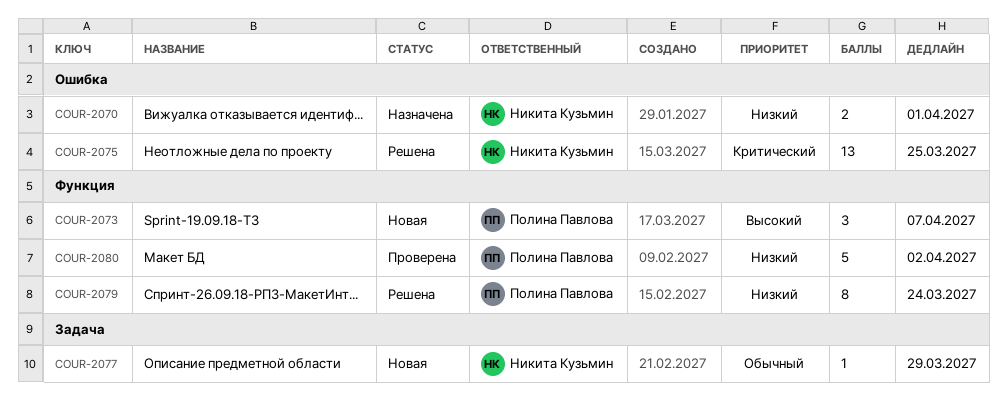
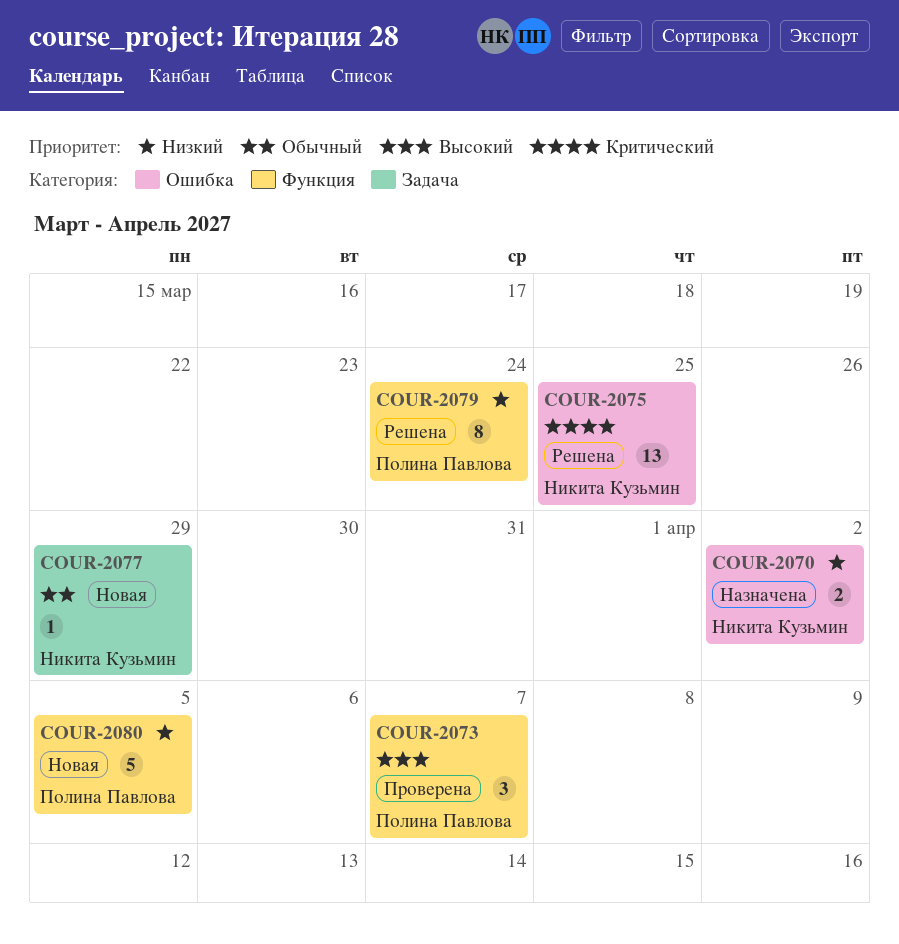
COUR-2070, due: Apr 1 -> Apr 2
COUR-2073, status: Новая -> Проверена
COUR-2080, status: Проверена -> Новая
COUR-2080, due: Apr 2 -> Apr 5

